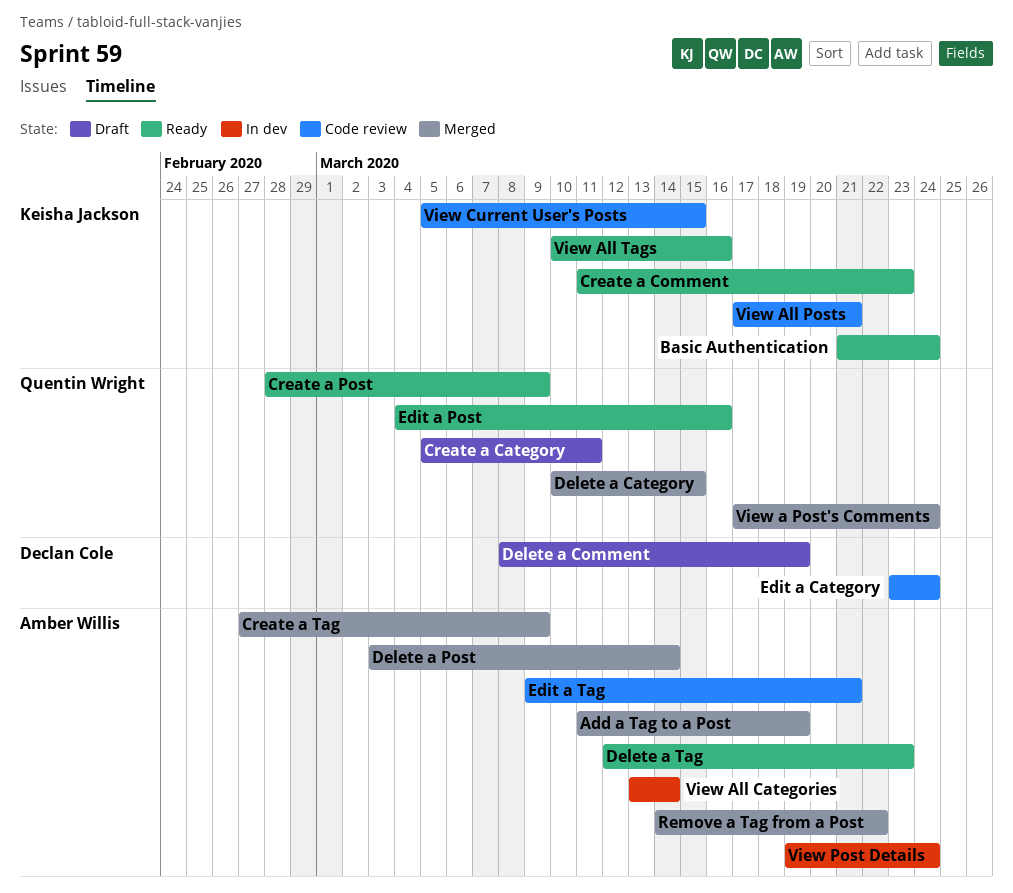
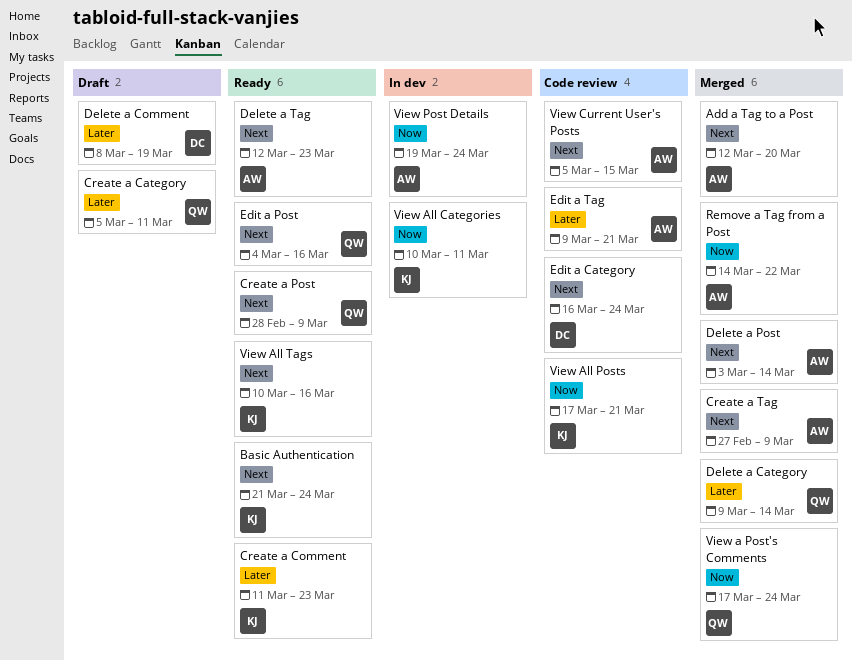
Add a Tag to a Post, start: Mar 11 -> Mar 12
Add a Tag to a Post, due: Mar 19 -> Mar 20
Delete a Category, start: Mar 10 -> Mar 9
Delete a Category, due: Mar 15 -> Mar 14
Edit a Category, start: Mar 23 -> Mar 16
View All Categories, owner: Amber Willis -> Keisha Jackson
View All Categories, start: Mar 13 -> Mar 10
View All Categories, due: Mar 14 -> Mar 11
View Current User's Posts, owner: Keisha Jackson -> Amber Willis

